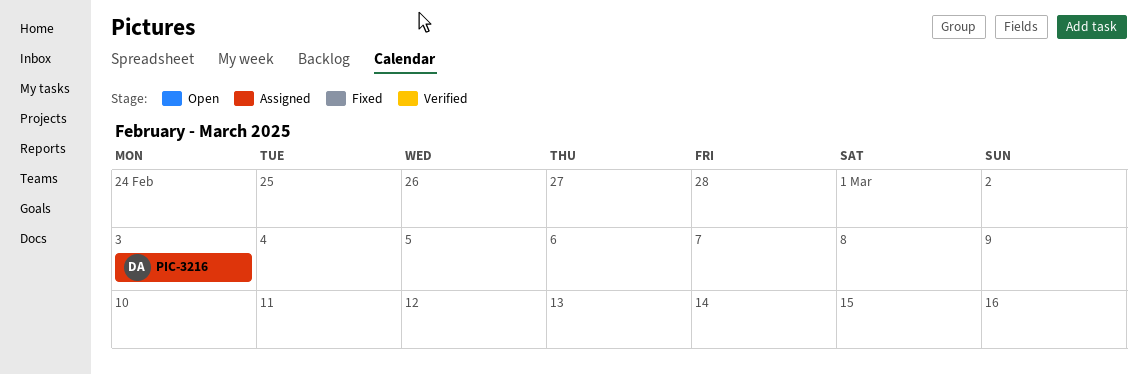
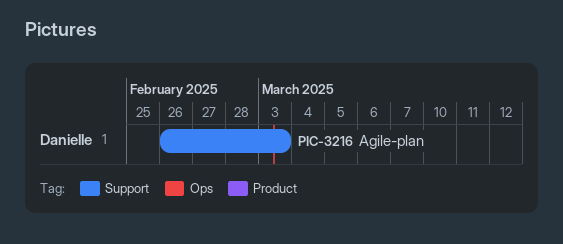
PIC-3216, start: Mar 3 -> Feb 26

